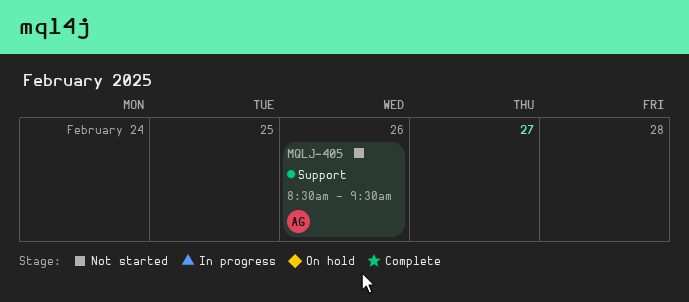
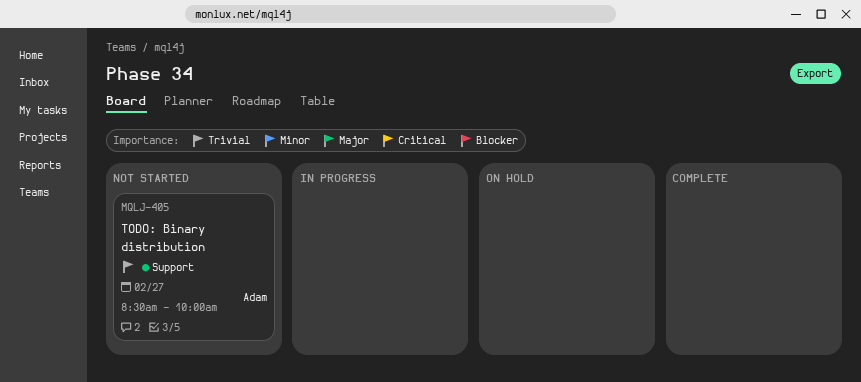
MQLJ-405, day: Feb 26 -> Feb 27
MQLJ-405, ends: 09:30 -> 10:00

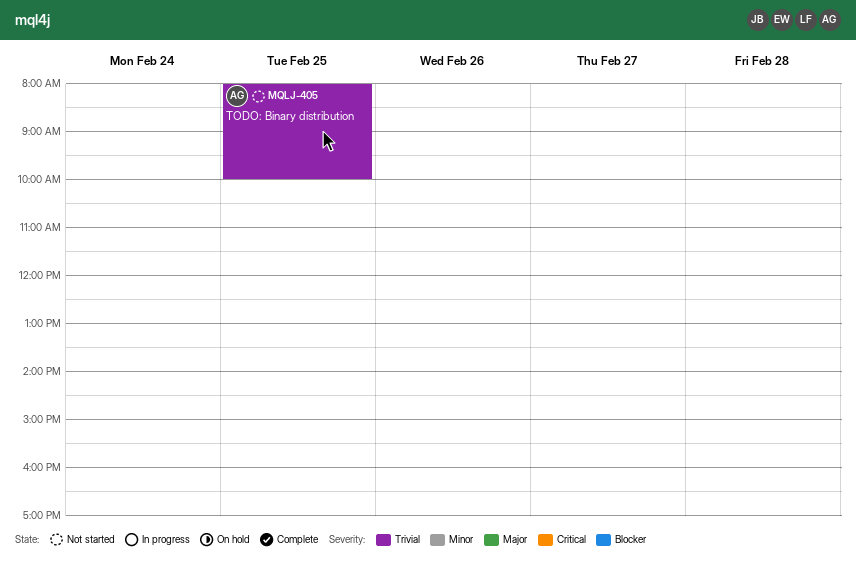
MQLJ-405, day: Feb 27 -> Feb 25
MQLJ-405, begins: 08:30 -> 08:00

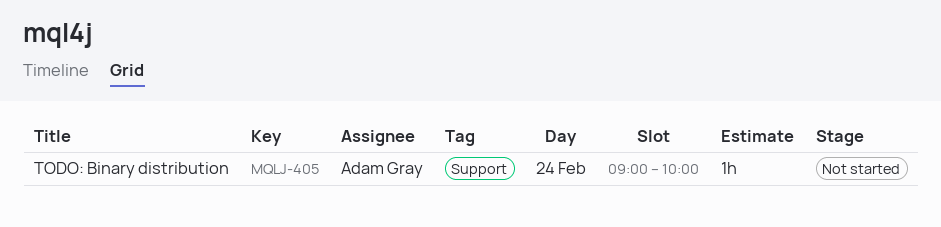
MQLJ-405, day: Feb 25 -> Feb 24
MQLJ-405, begins: 08:00 -> 09:00

